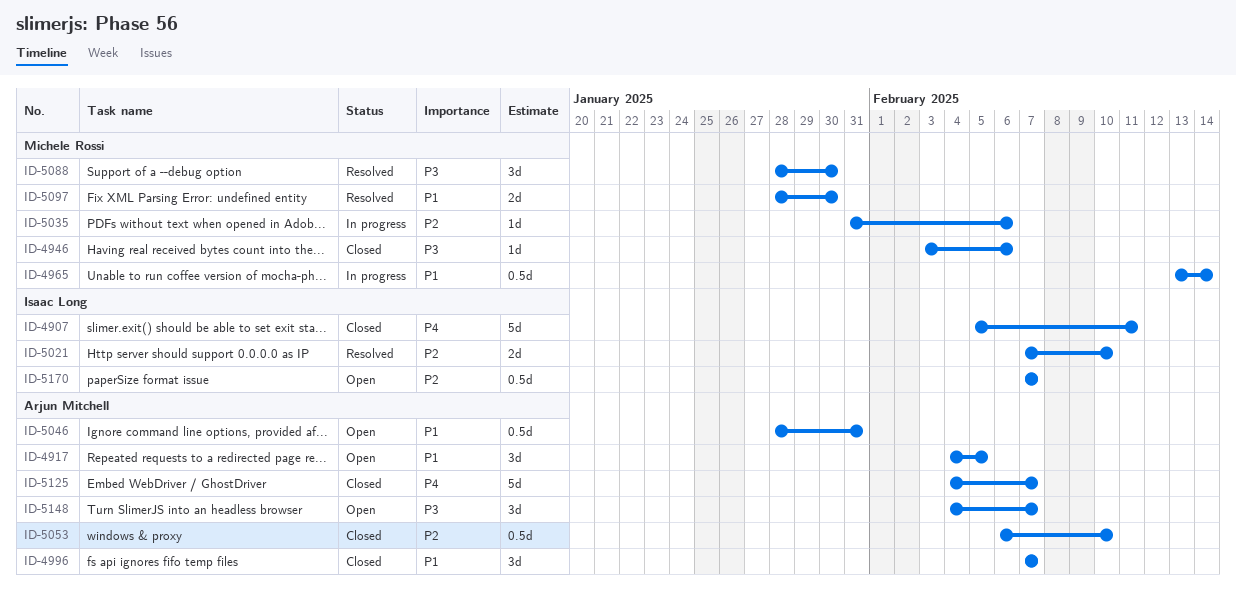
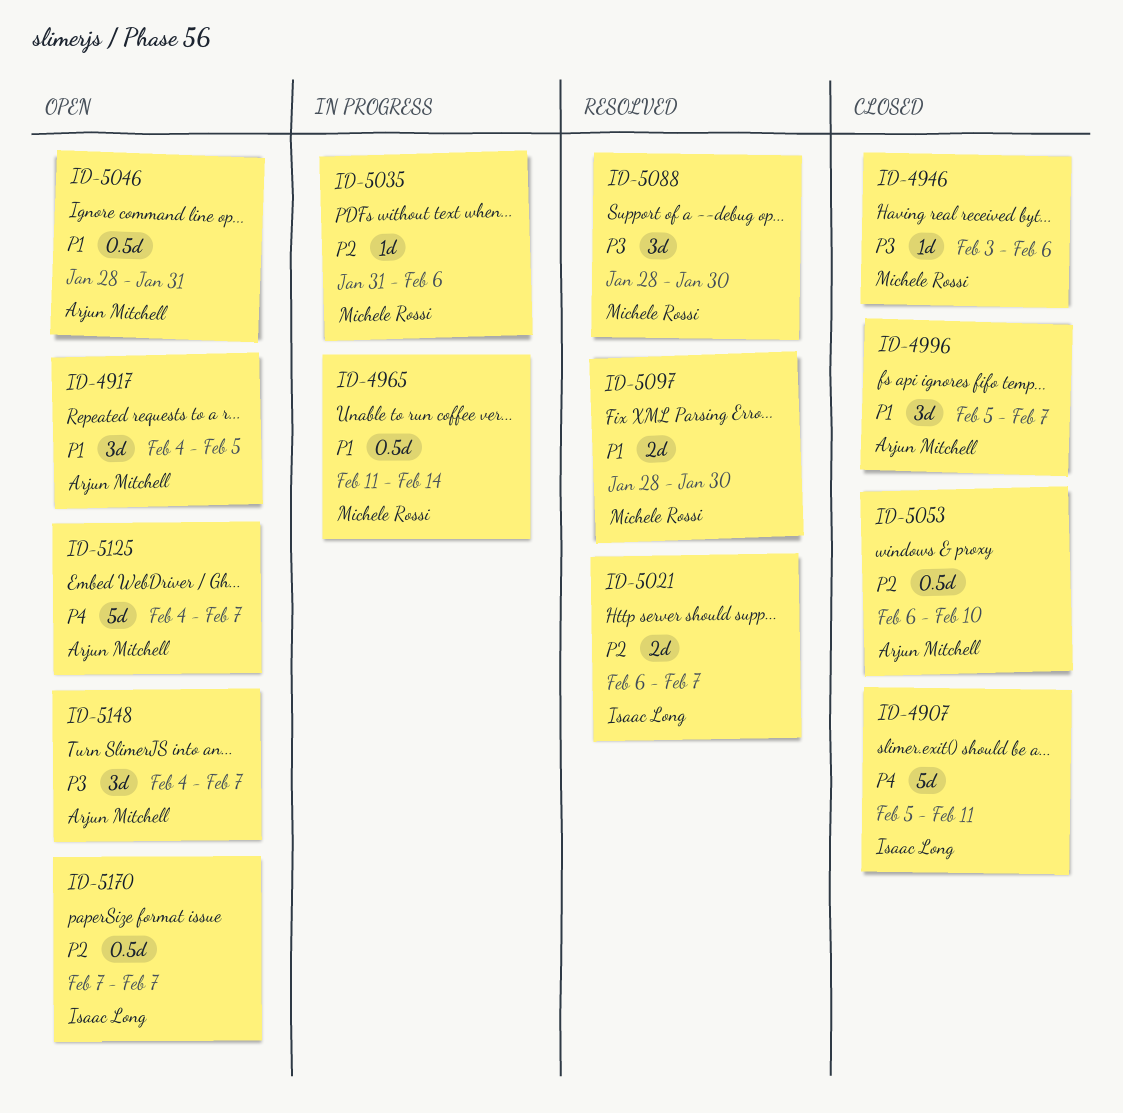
ID-4965, start: Feb 13 -> Feb 11
ID-4996, start: Feb 7 -> Feb 5
ID-5021, start: Feb 7 -> Feb 6
ID-5021, due: Feb 10 -> Feb 7
ID-5125, status: Closed -> Open

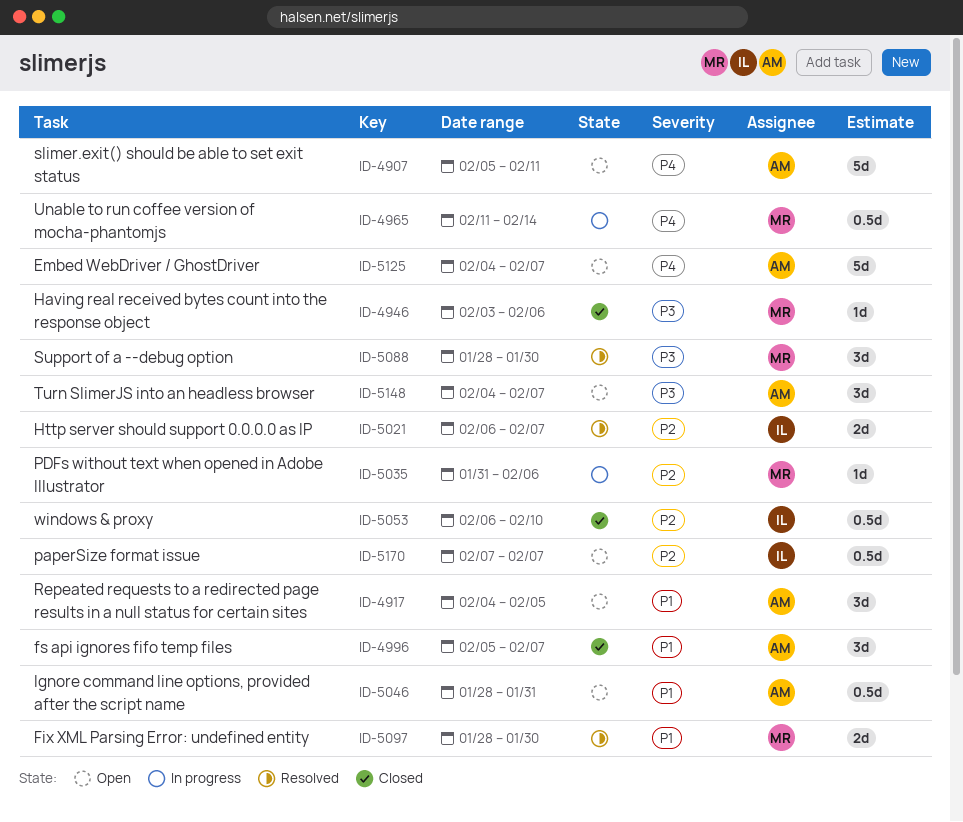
ID-4907, status: Closed -> Open
ID-4907, owner: Isaac Long -> Arjun Mitchell
ID-4965, priority: P1 -> P4
ID-5053, owner: Arjun Mitchell -> Isaac Long

